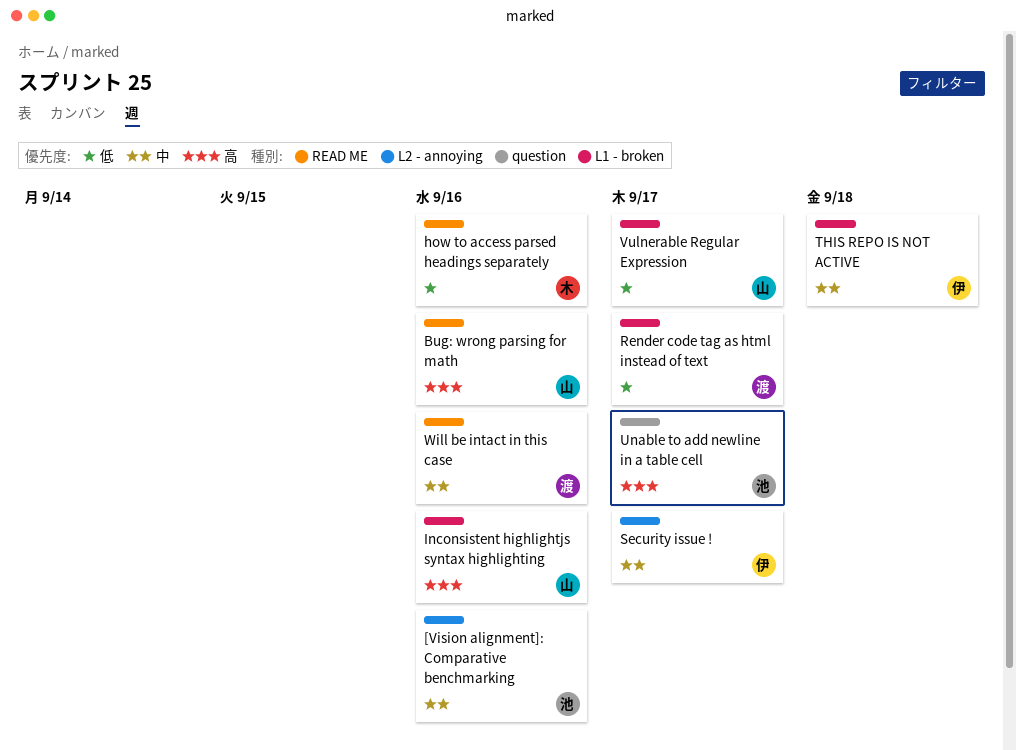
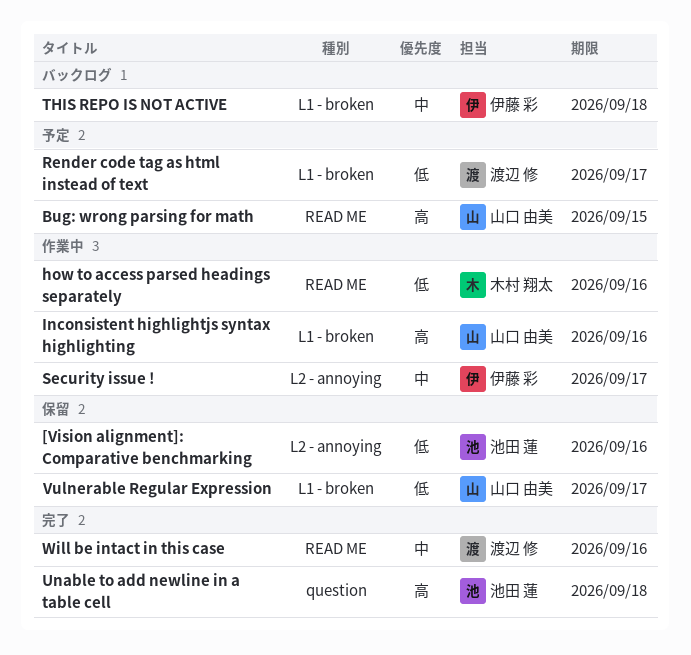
[Vision alignment]: Comparative benchmarking, priority: 中 -> 低
Bug: wrong parsing for math, due: Sep 16 -> Sep 15
Unable to add newline in a table cell, due: Sep 17 -> Sep 18

